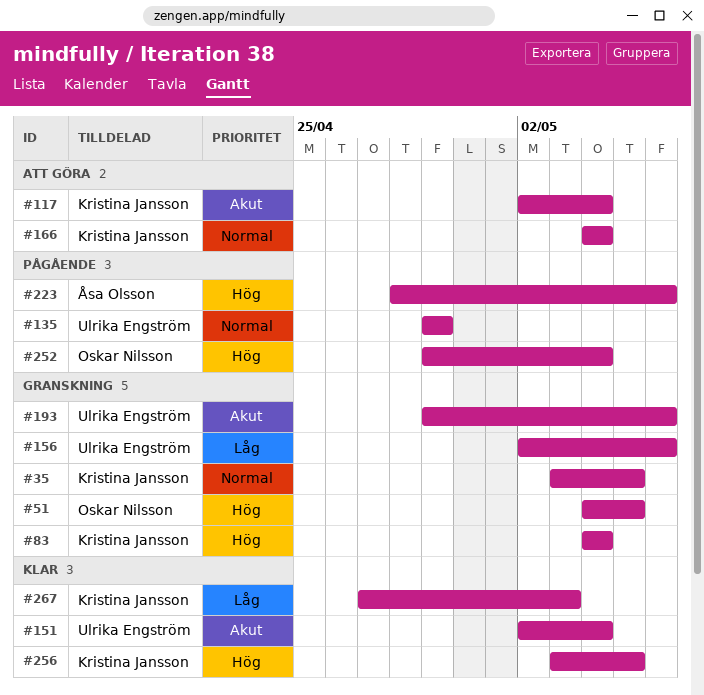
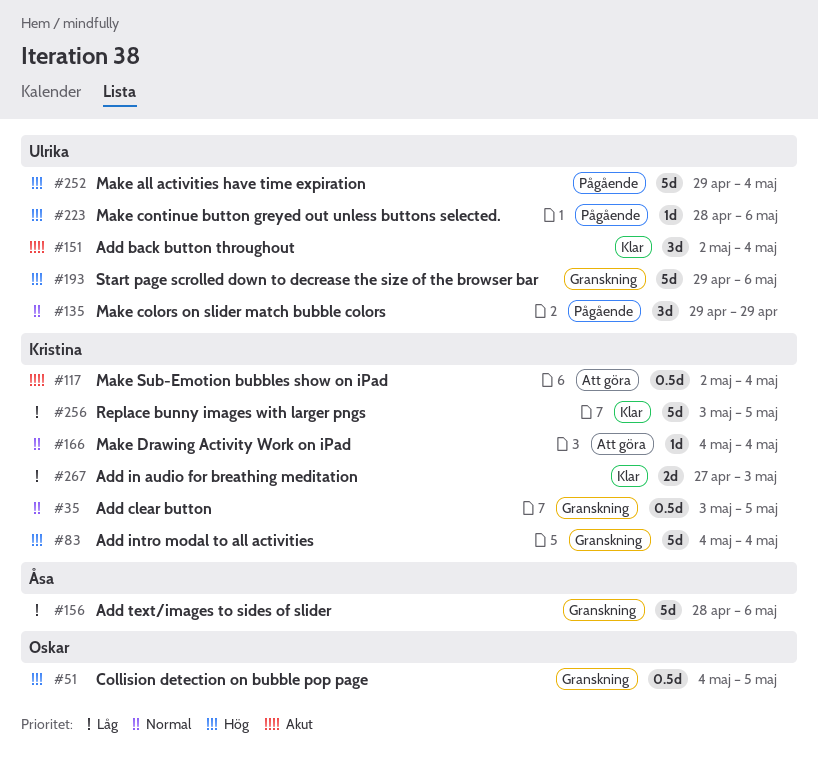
#156, owner: Ulrika Engström -> Åsa Olsson
#156, start: May 2 -> Apr 28
#193, priority: Akut -> Hög
#223, owner: Åsa Olsson -> Ulrika Engström
#252, owner: Oskar Nilsson -> Ulrika Engström
#256, priority: Hög -> Låg

